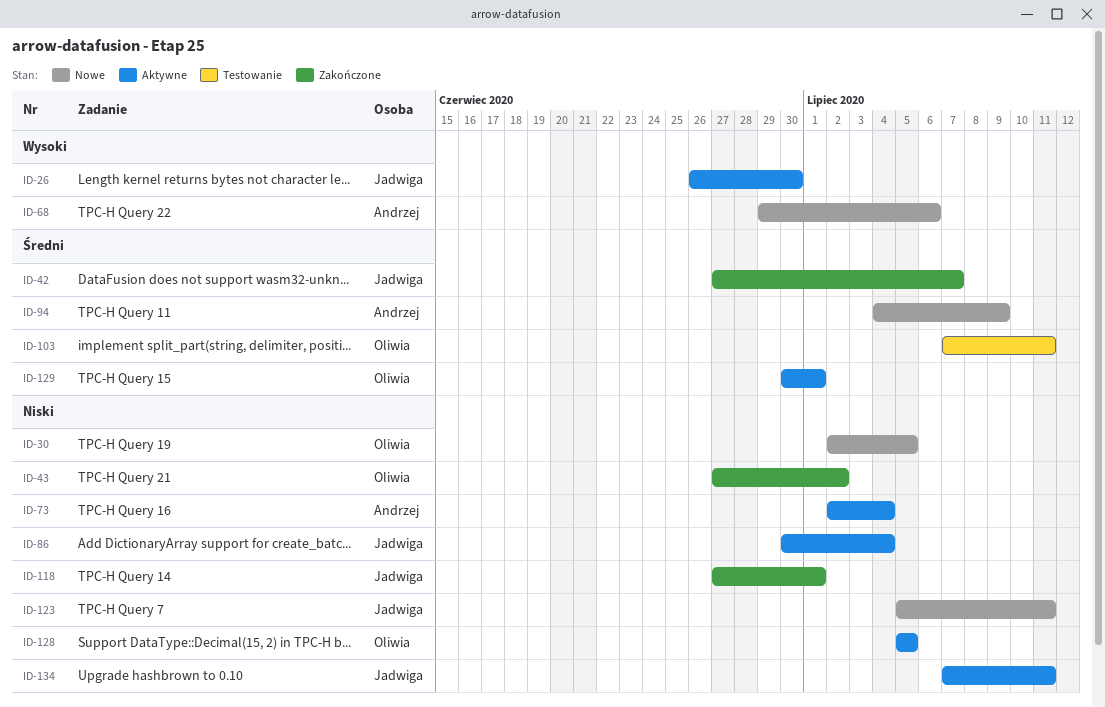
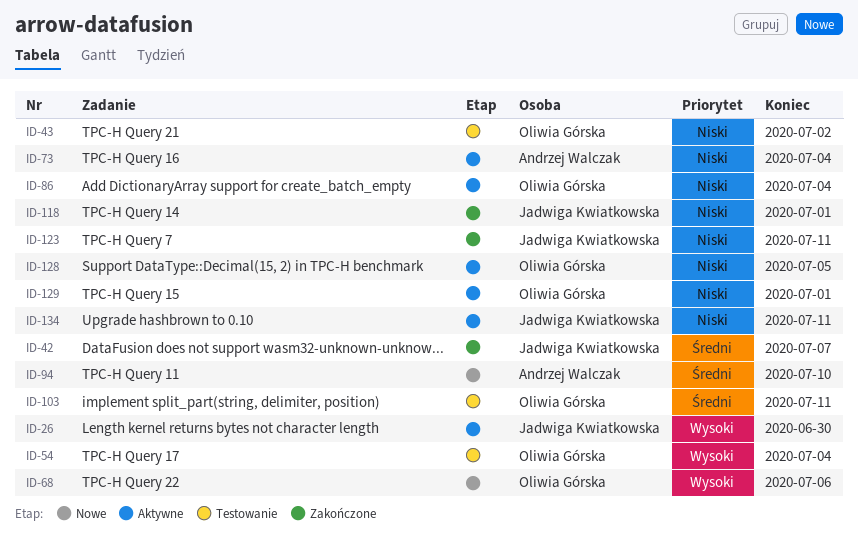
ID-30: present -> none
ID-43, status: Zakończone -> Testowanie
ID-54: none -> present
ID-68, owner: Andrzej Walczak -> Oliwia Górska
ID-86, owner: Jadwiga Kwiatkowska -> Oliwia Górska
ID-94, due: Jul 9 -> Jul 10
ID-123, status: Nowe -> Zakończone
ID-129, priority: Średni -> Niski

